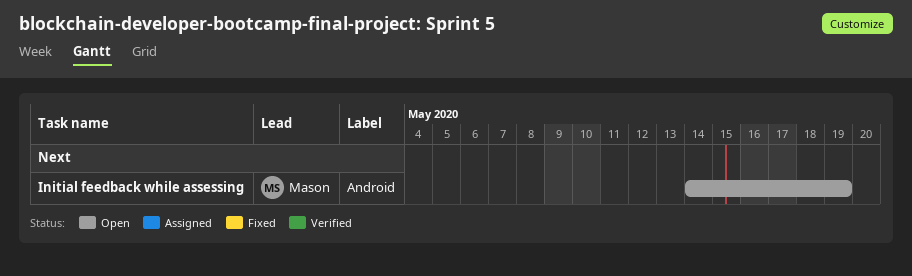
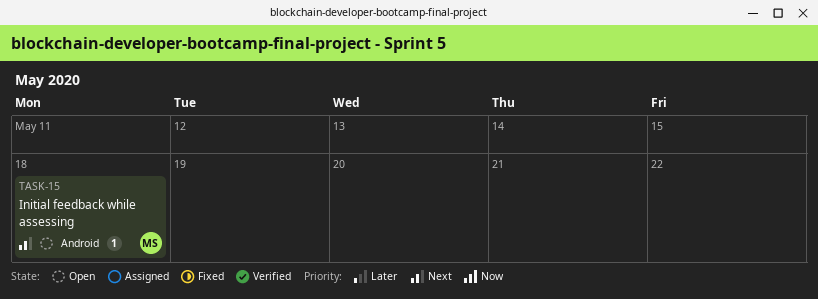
Initial feedback while assessing, due: May 19 -> May 18

